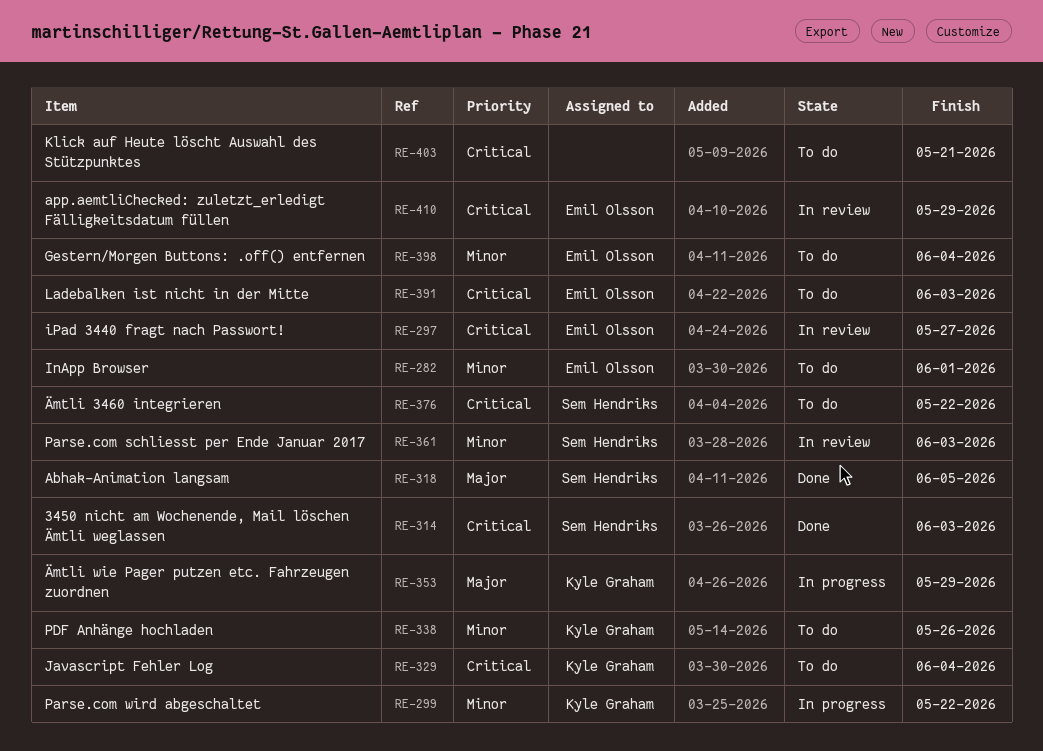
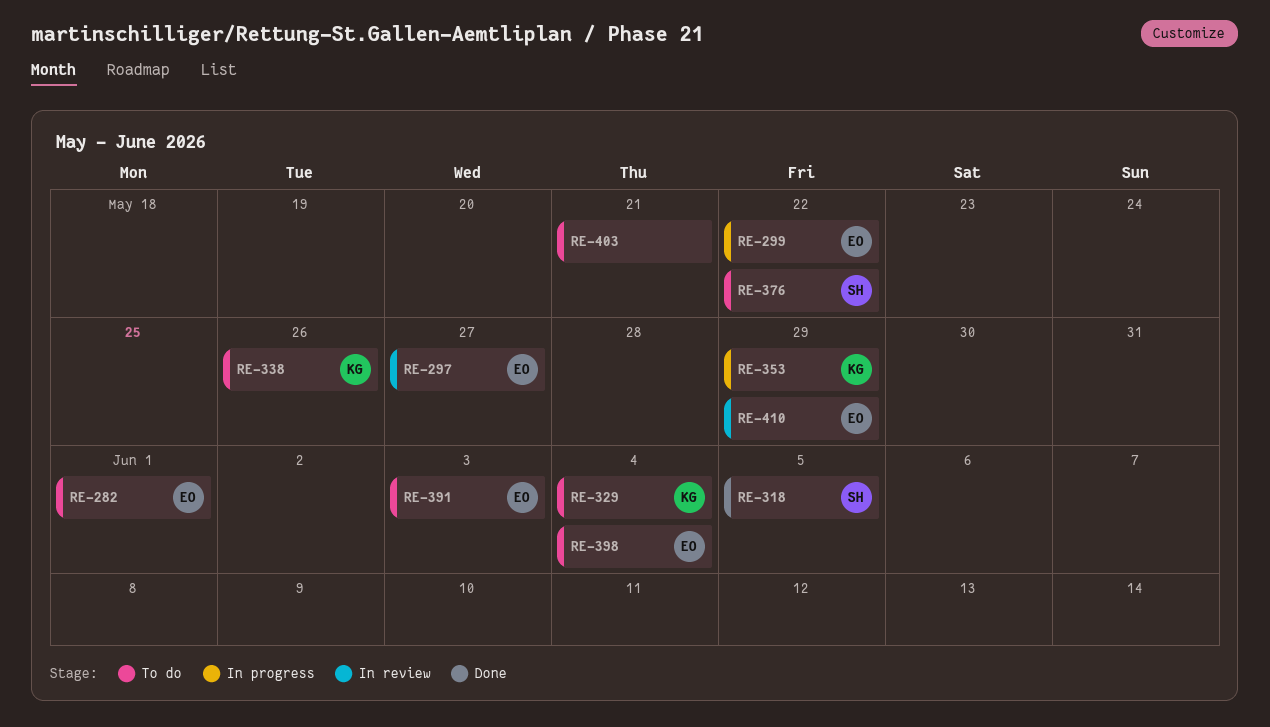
RE-299, owner: Kyle Graham -> Emil Olsson
RE-314: present -> none
RE-361: present -> none

